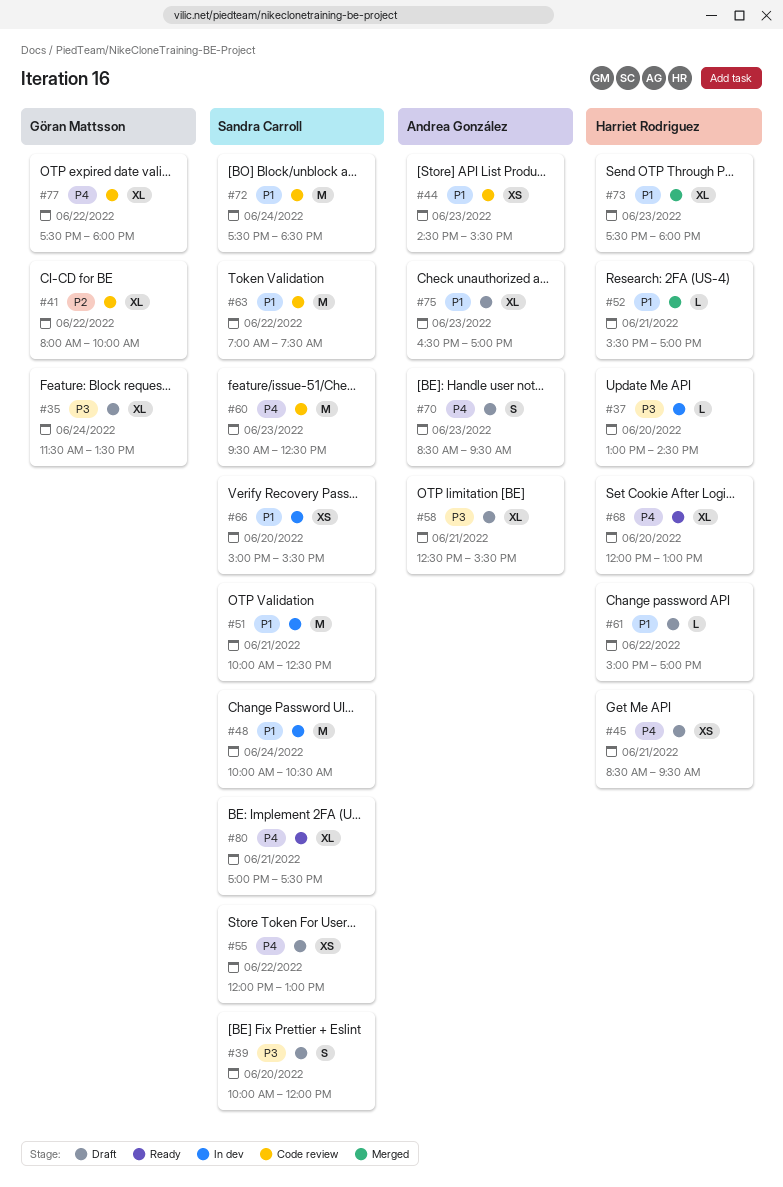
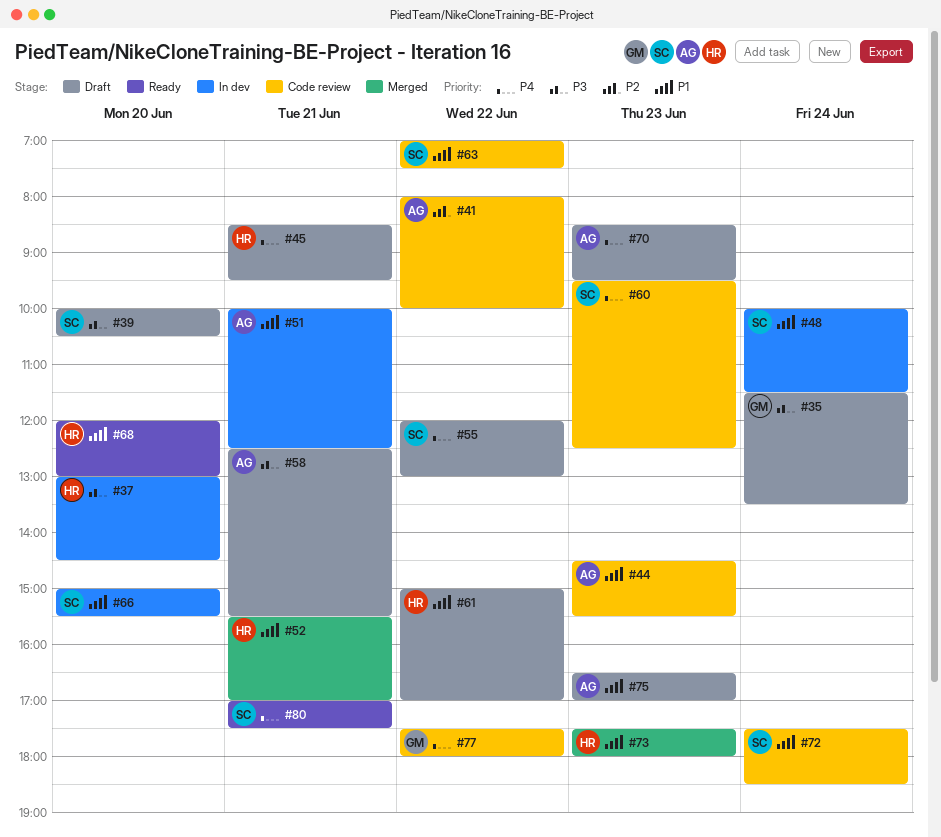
#39, ends: 12:00 -> 10:30
#41, owner: Göran Mattsson -> Andrea González
#48, ends: 10:30 -> 11:30
#51, owner: Sandra Carroll -> Andrea González
#68, priority: P4 -> P1

